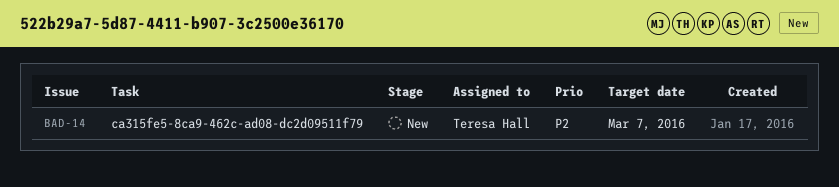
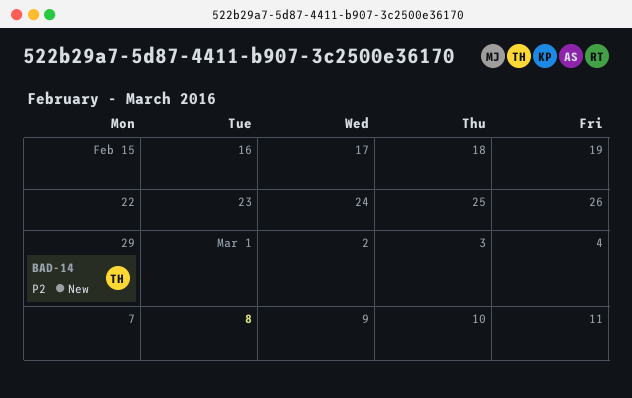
BAD-14, due: Mar 7 -> Feb 29

